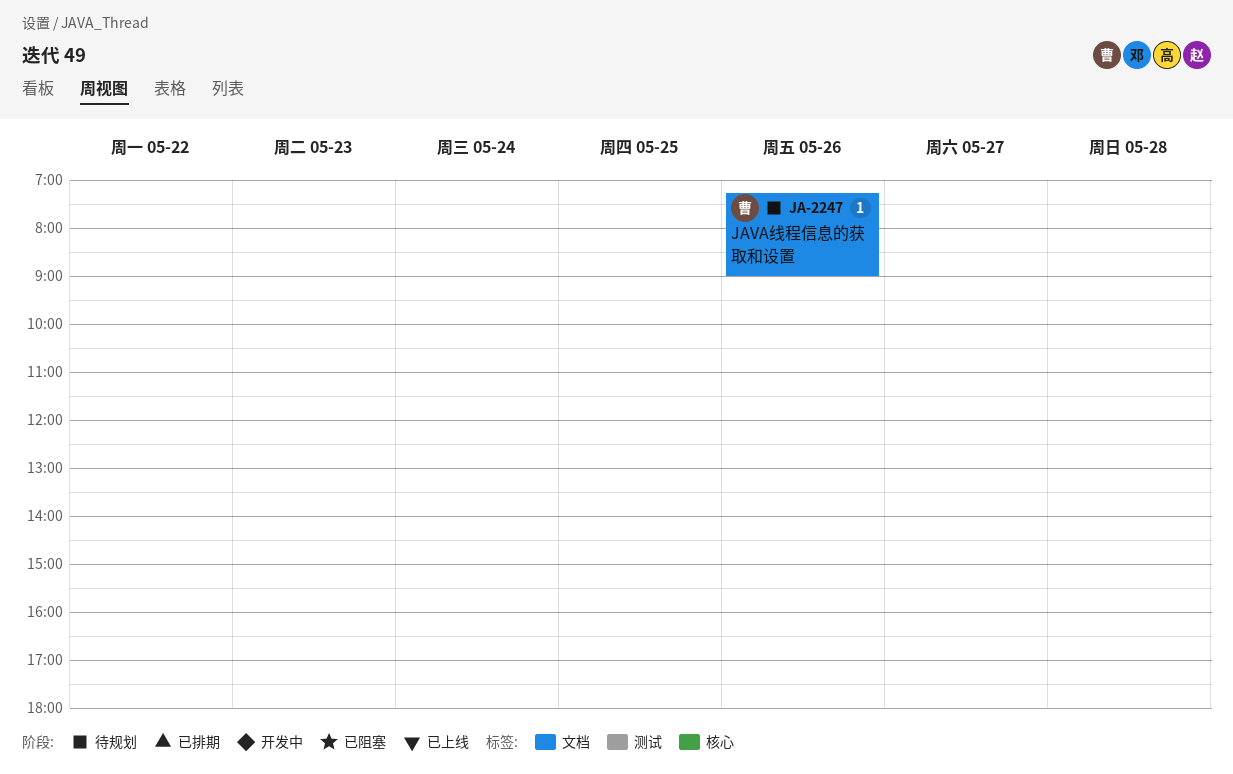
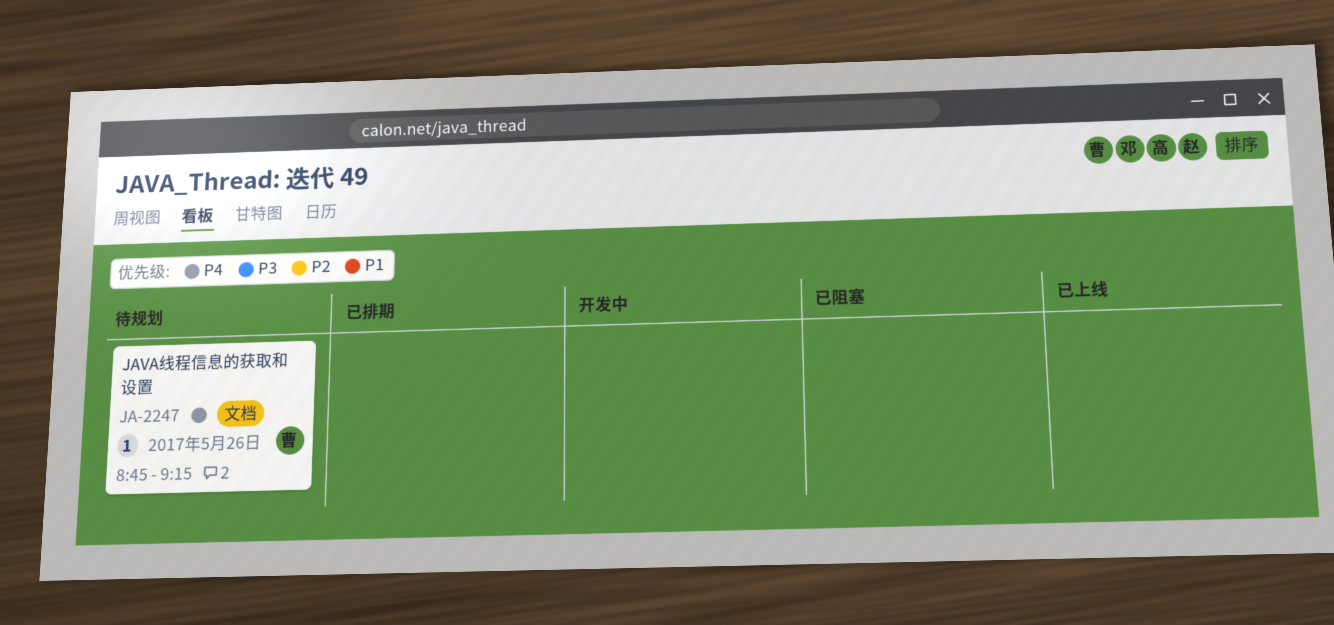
JA-2247, begins: 07:15 -> 08:45
JA-2247, ends: 09:00 -> 09:15

